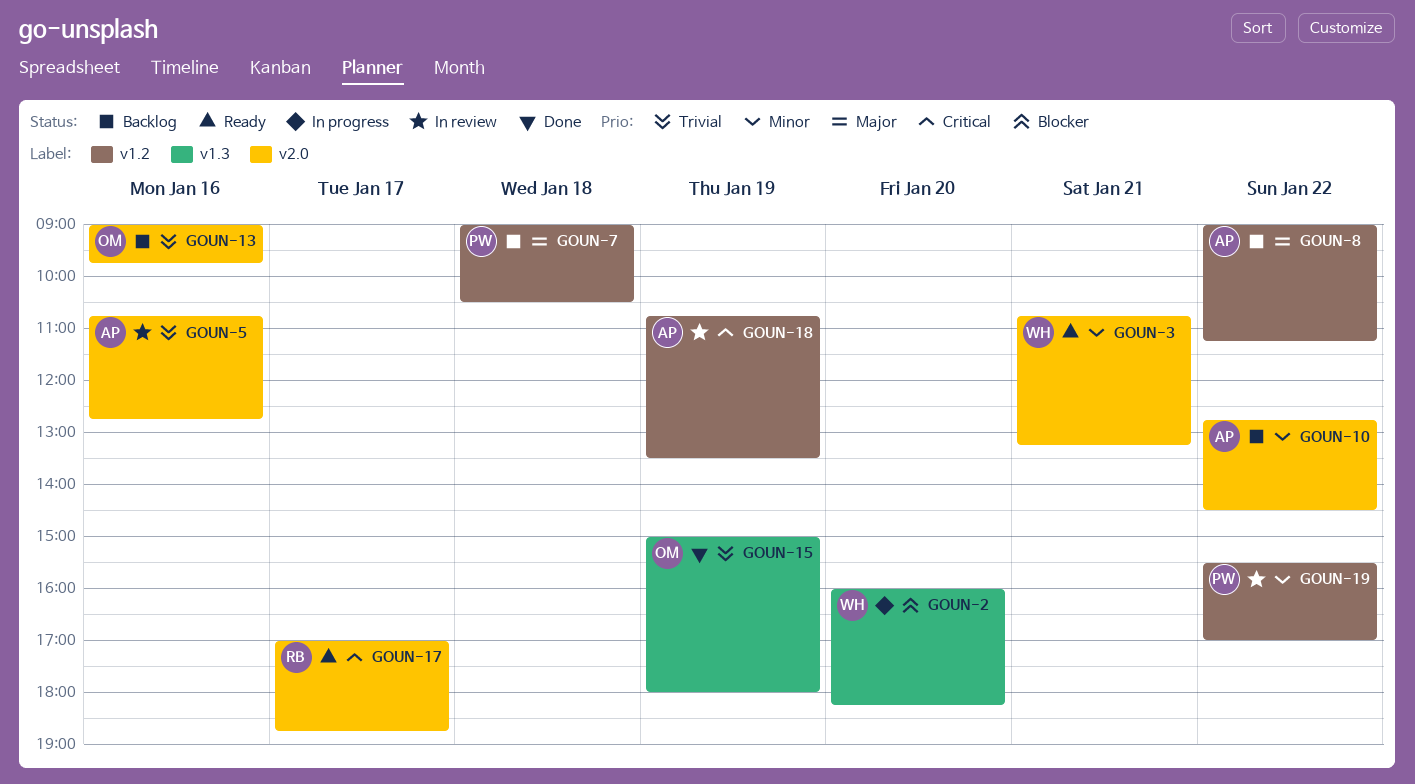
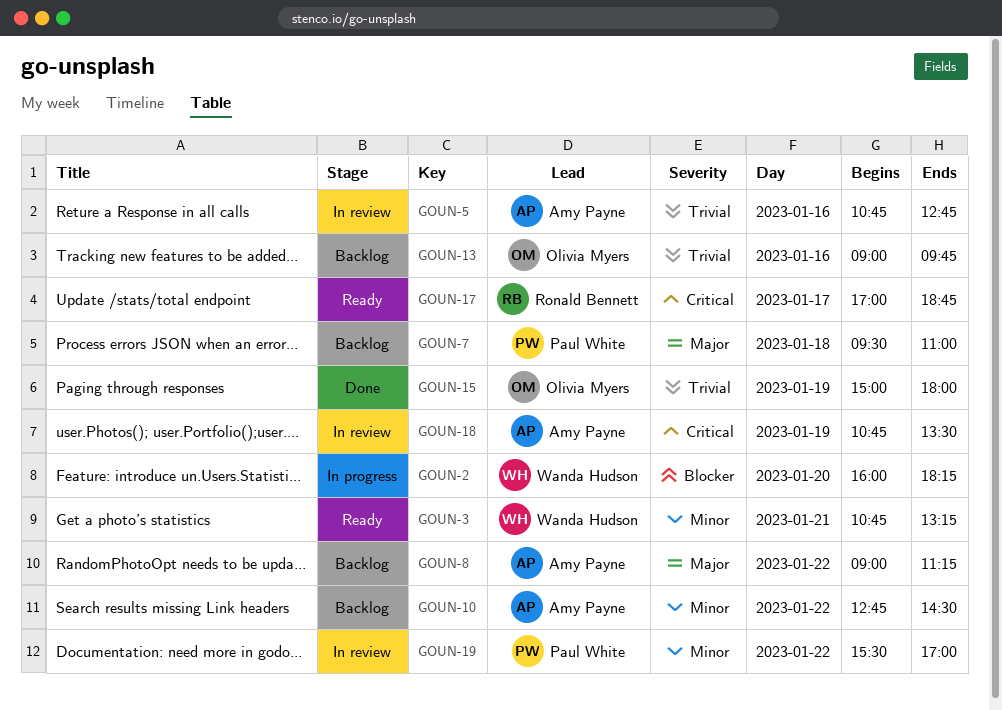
GOUN-7, begins: 09:00 -> 09:30
GOUN-7, ends: 10:30 -> 11:00

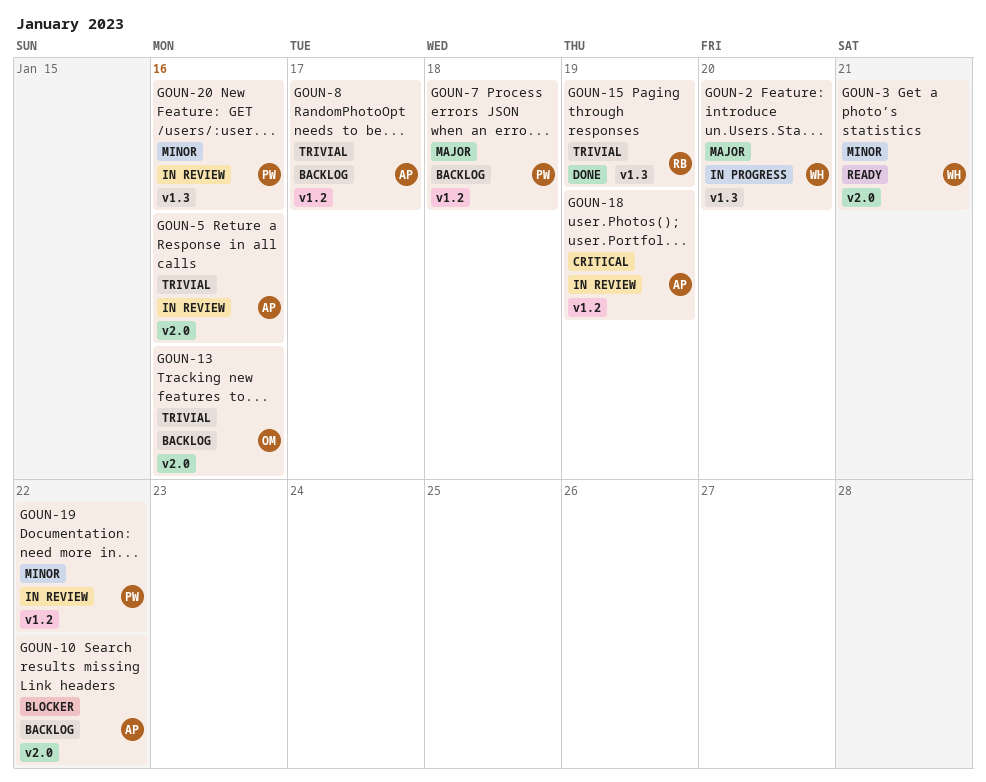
GOUN-2, priority: Blocker -> Major
GOUN-8, priority: Major -> Trivial
GOUN-8, day: Jan 22 -> Jan 17
GOUN-10, priority: Minor -> Blocker
GOUN-15, owner: Olivia Myers -> Ronald Bennett
GOUN-17: present -> none
GOUN-20: none -> present

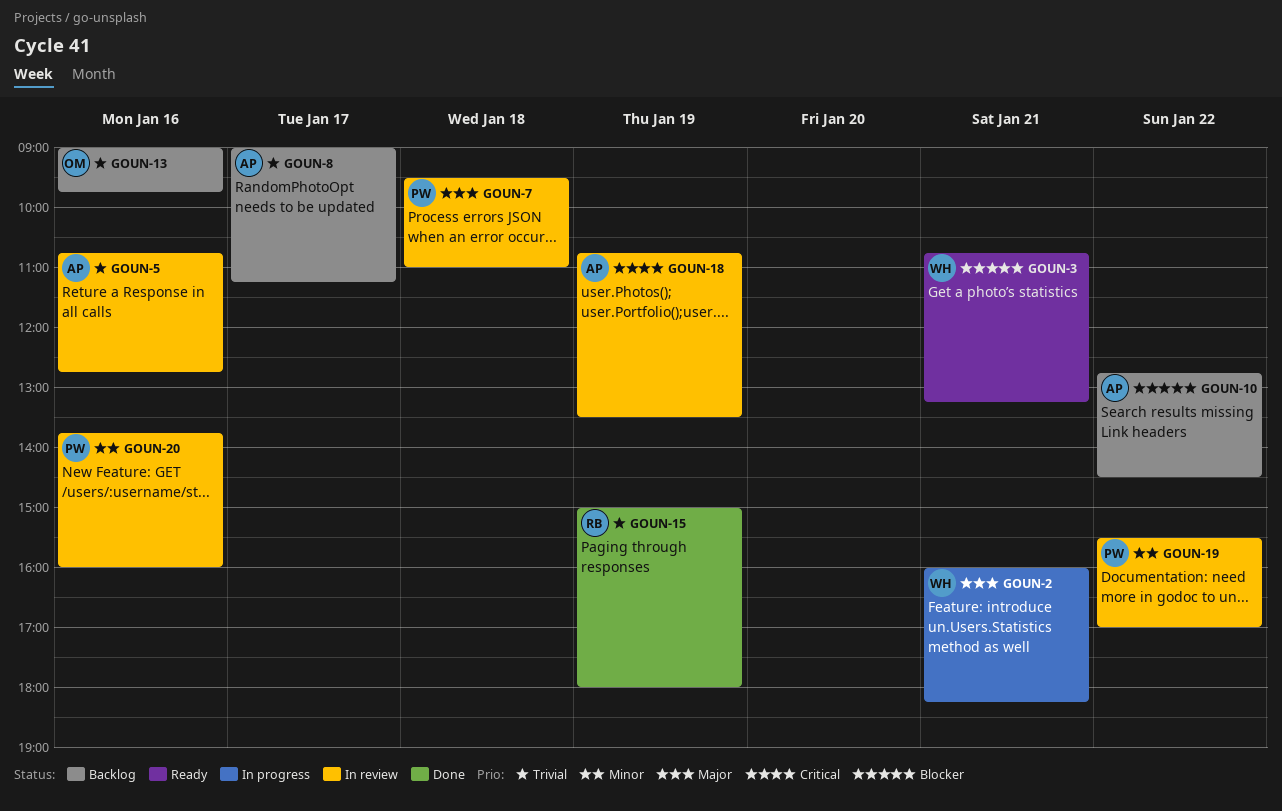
GOUN-2, day: Jan 20 -> Jan 21
GOUN-3, priority: Minor -> Blocker
GOUN-7, status: Backlog -> In review

